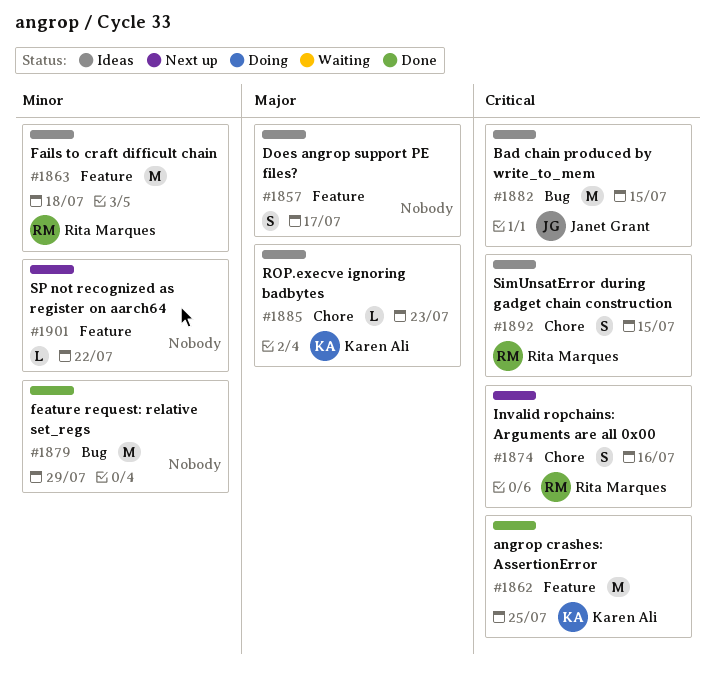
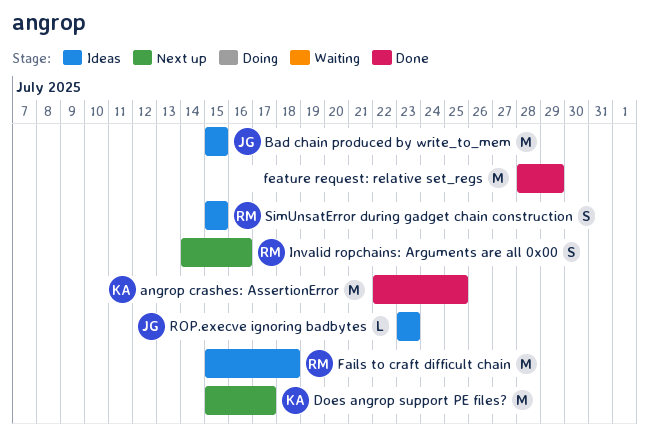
Does angrop support PE files?, status: Ideas -> Next up
Does angrop support PE files?, owner: none -> Karen Ali
Does angrop support PE files?, estimate: S -> M
ROP.execve ignoring badbytes, owner: Karen Ali -> Janet Grant
SP not recognized as register on aarch64: present -> none

